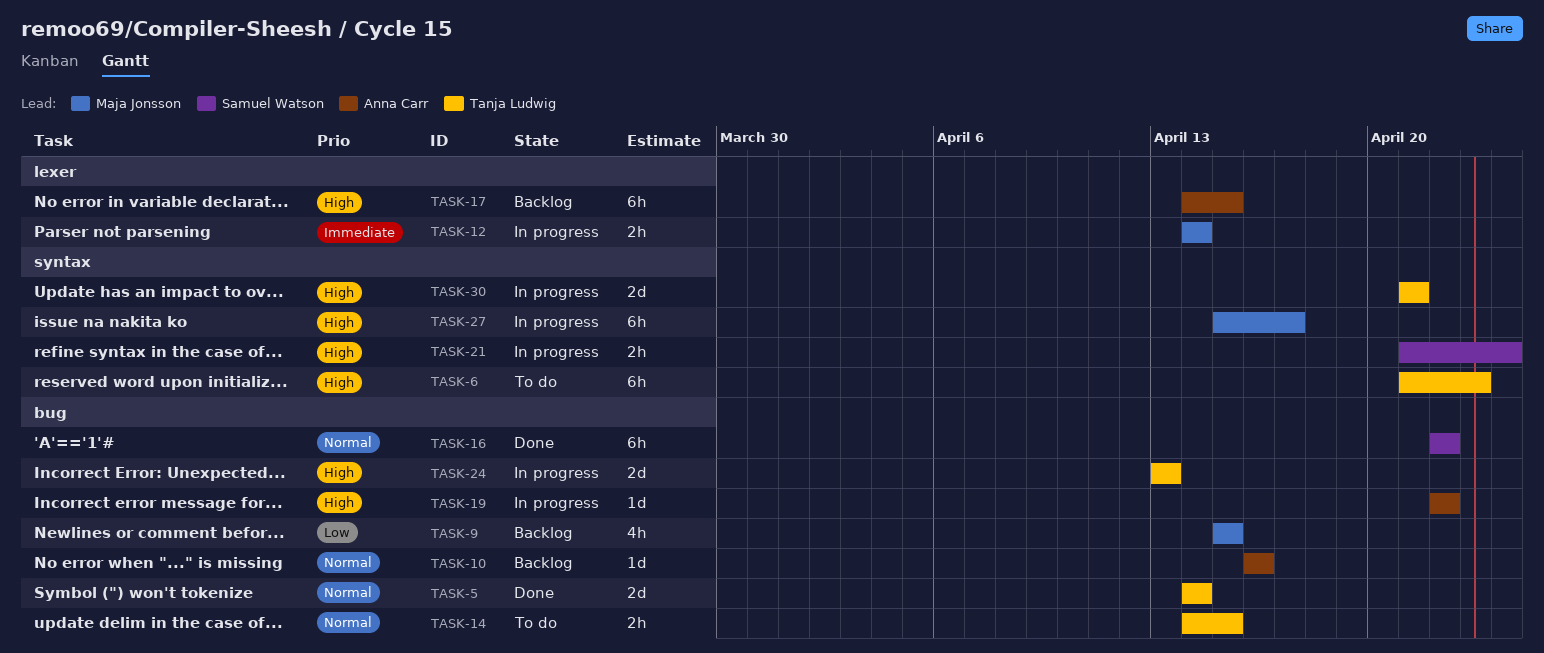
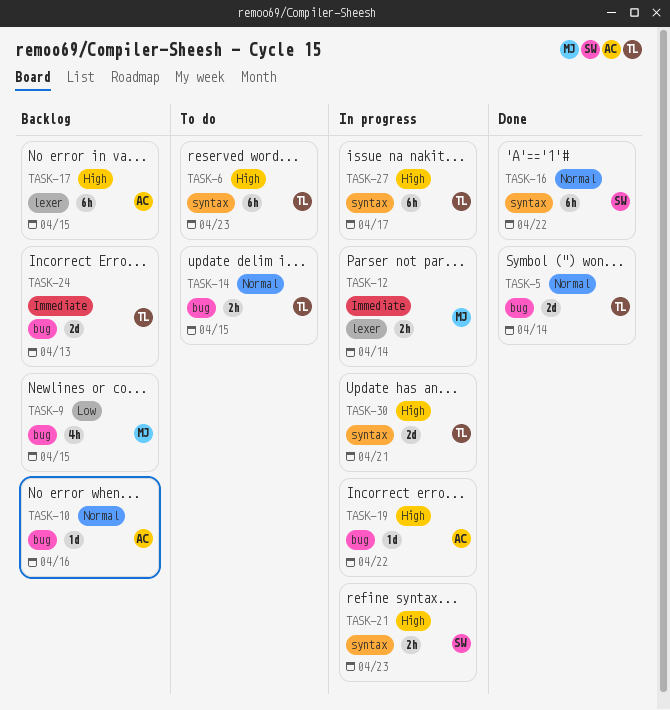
TASK-16, label: bug -> syntax
TASK-21, due: Apr 24 -> Apr 23
TASK-24, status: In progress -> Backlog
TASK-24, priority: High -> Immediate
TASK-27, owner: Maja Jonsson -> Tanja Ludwig

